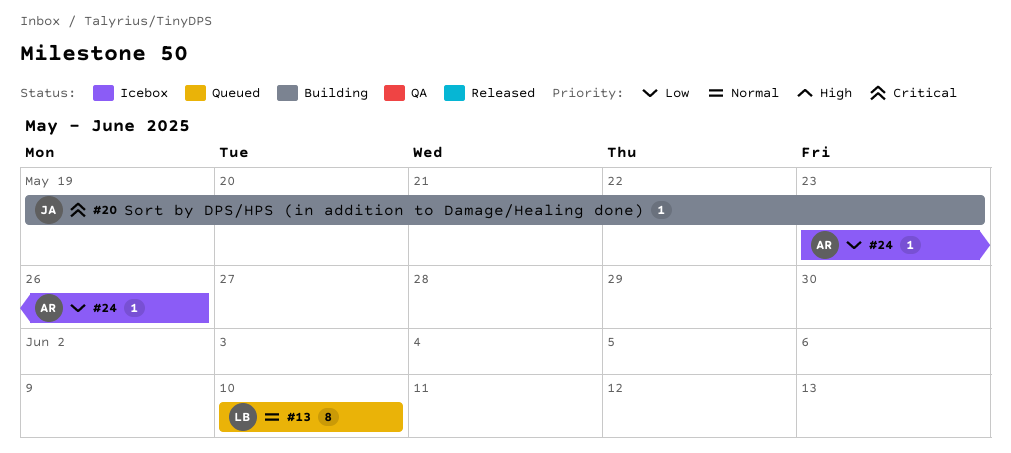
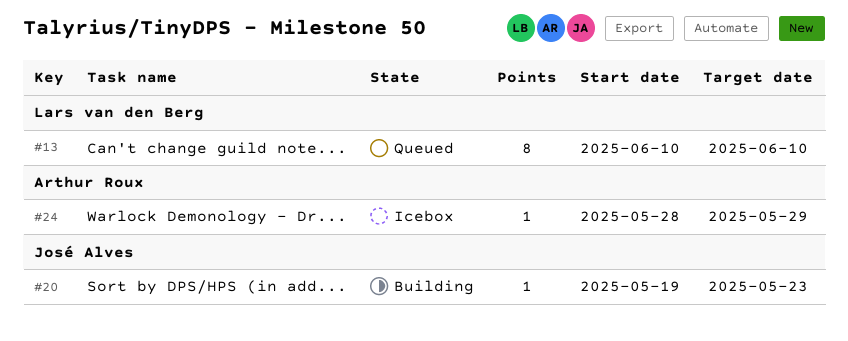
#24, start: May 23 -> May 28
#24, due: May 26 -> May 29

